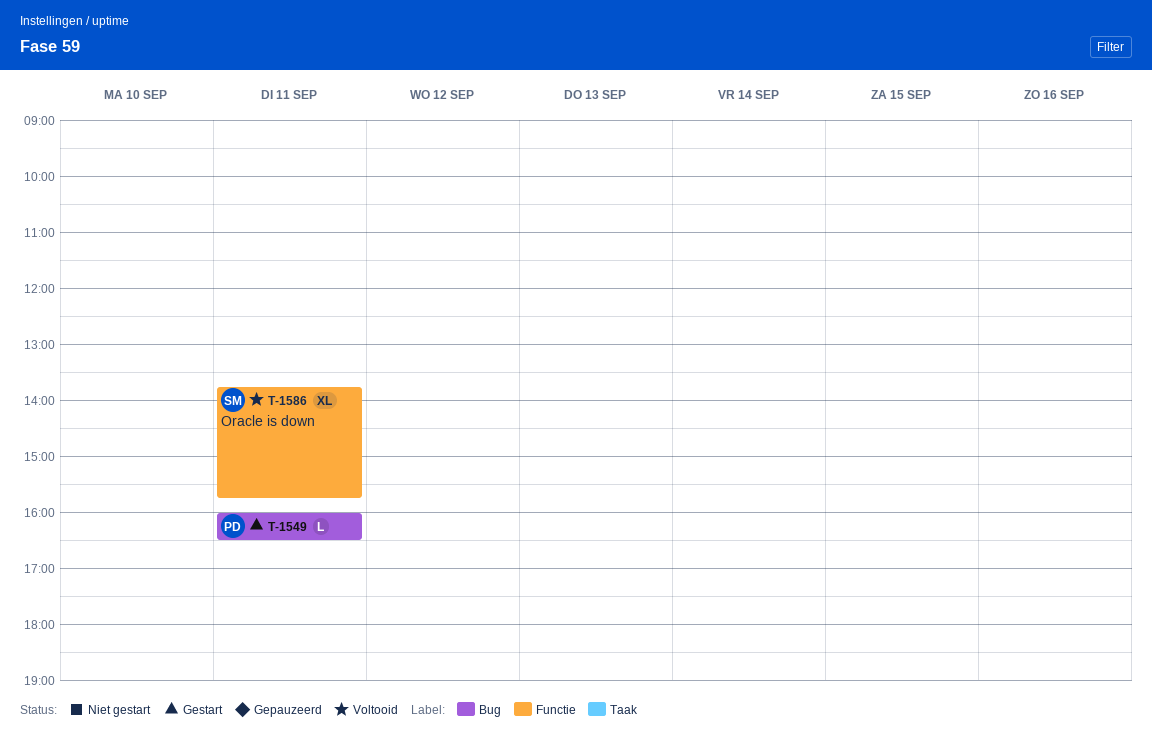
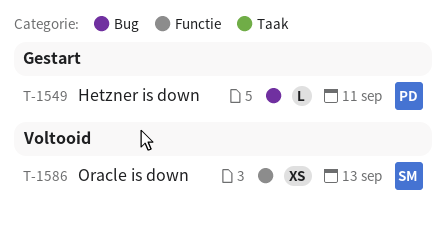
T-1586, estimate: XL -> XS
T-1586, day: Sep 11 -> Sep 13

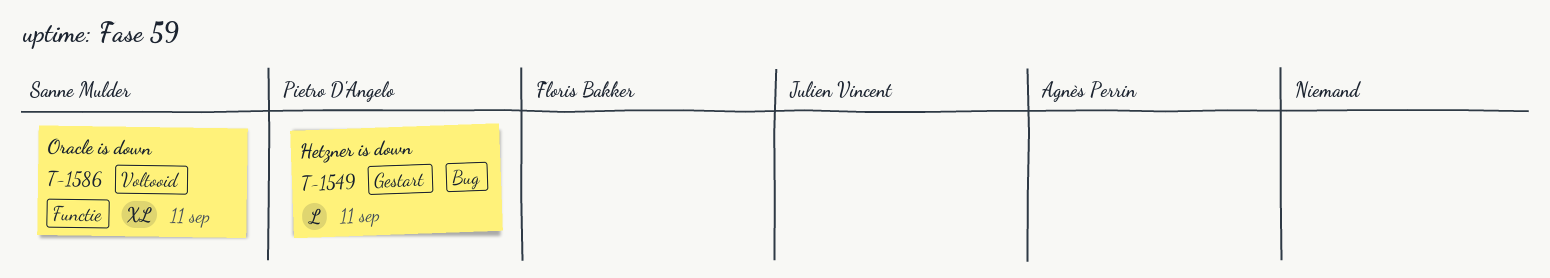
T-1586, estimate: XS -> XL
T-1586, day: Sep 13 -> Sep 11

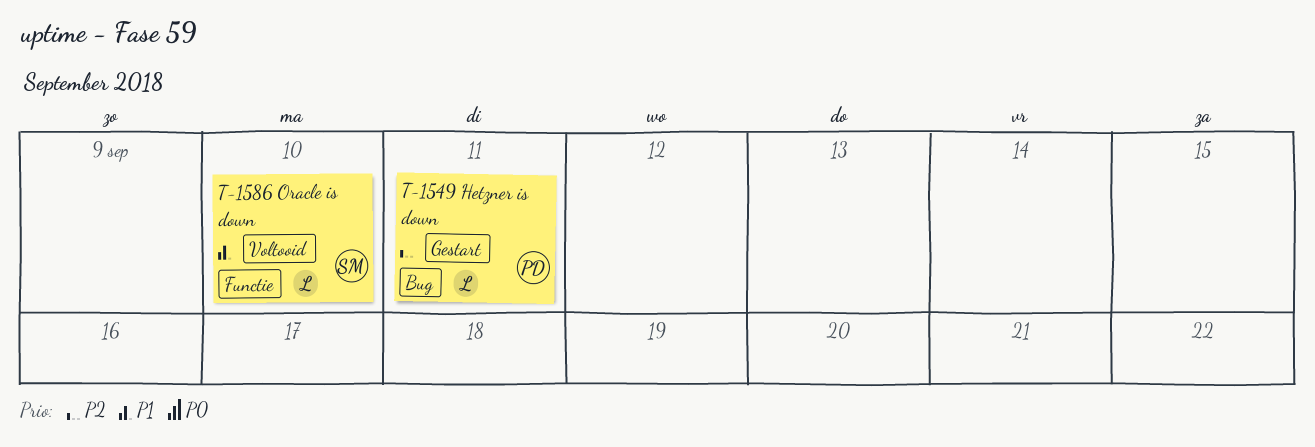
T-1586, estimate: XL -> L
T-1586, day: Sep 11 -> Sep 10

